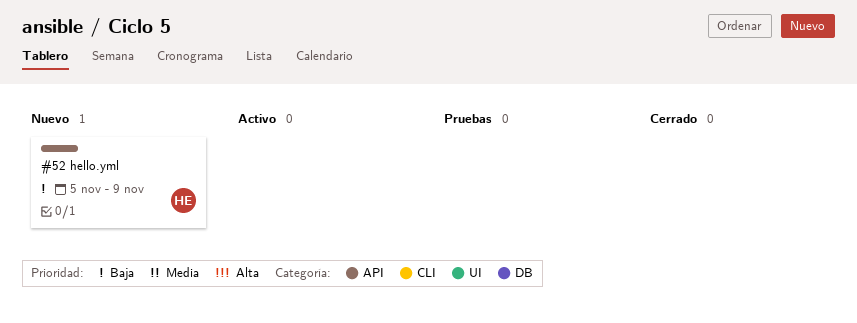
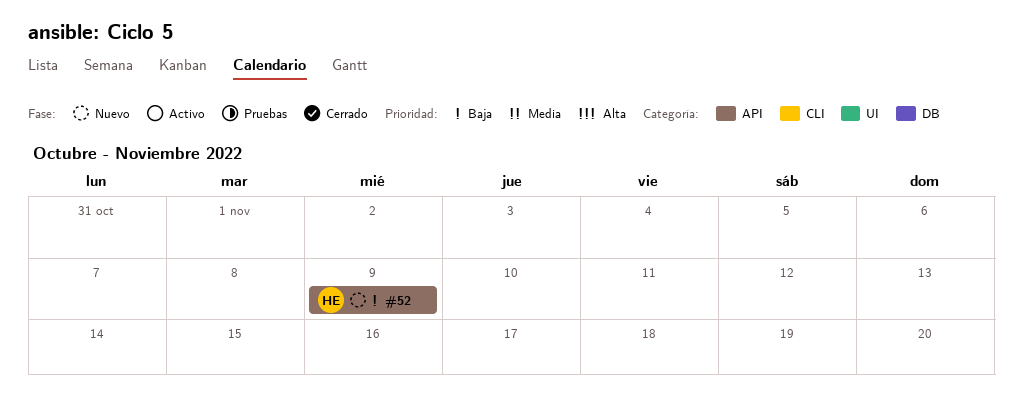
#52, start: Nov 5 -> Nov 9

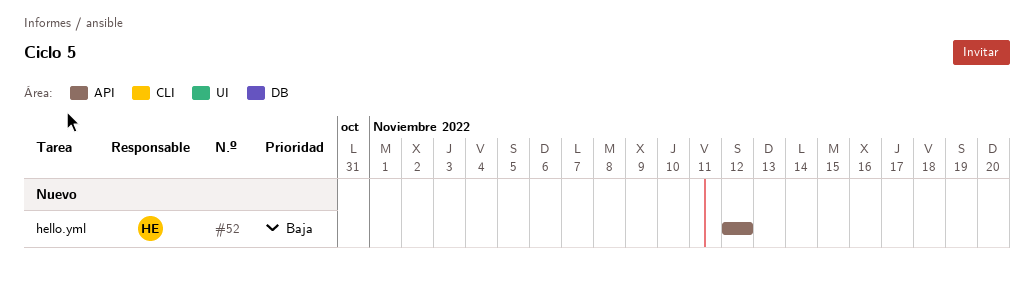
#52, start: Nov 9 -> Nov 12
#52, due: Nov 9 -> Nov 12

